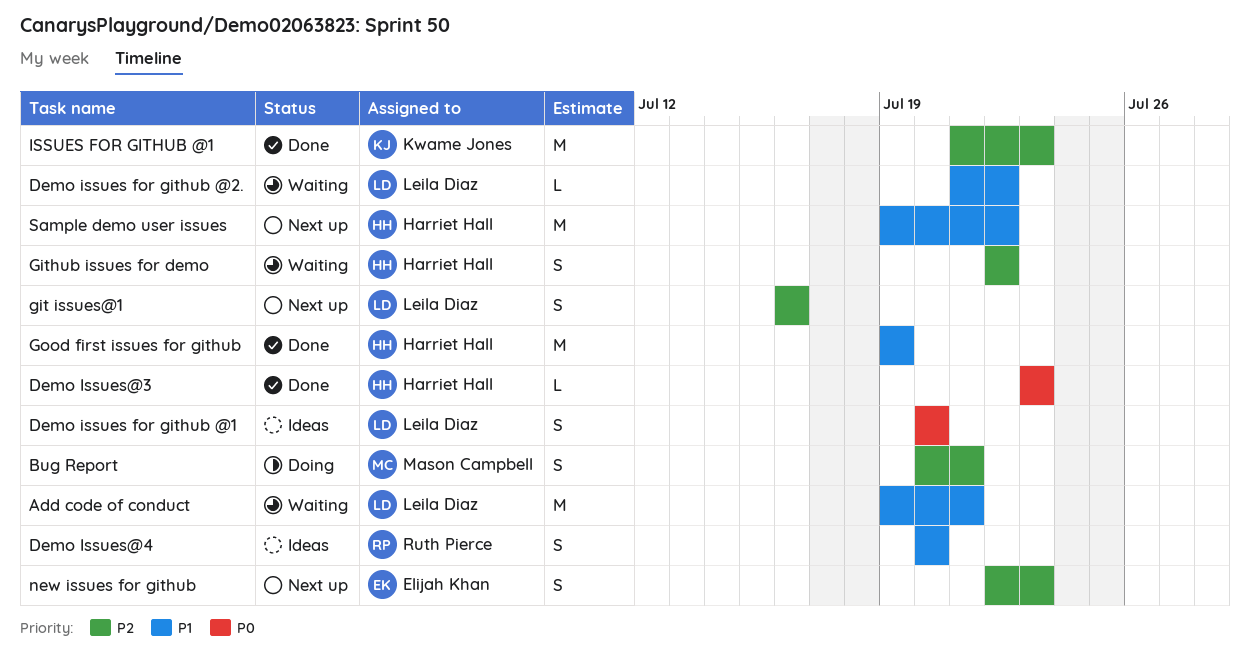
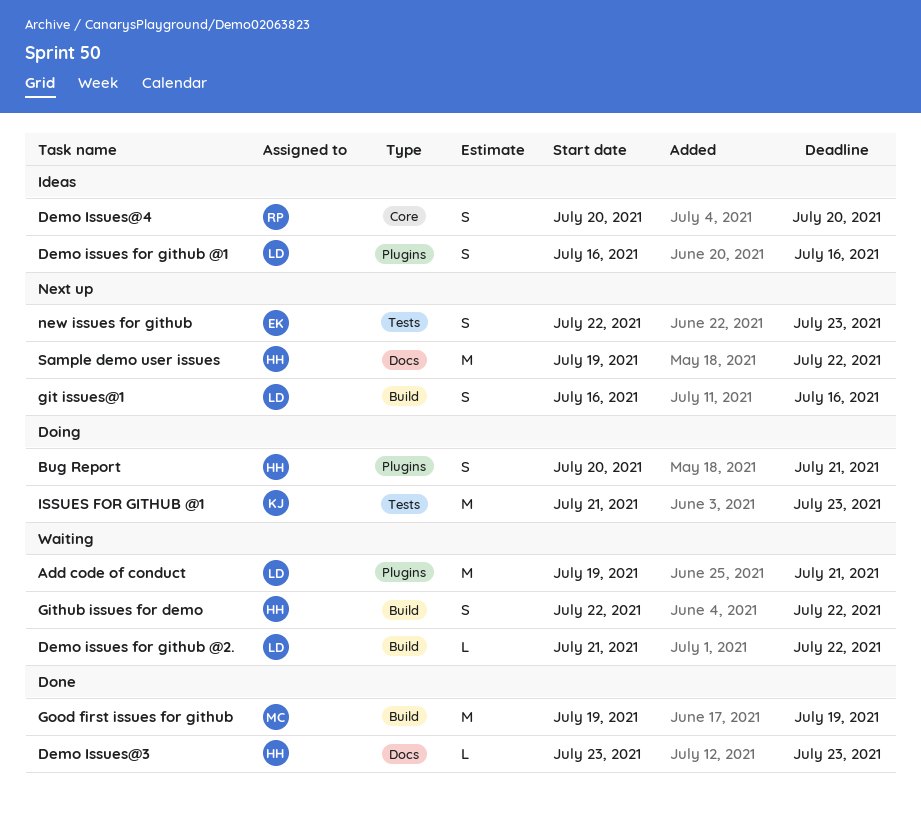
Bug Report, owner: Mason Campbell -> Harriet Hall
Demo issues for github @1, start: Jul 20 -> Jul 16
Demo issues for github @1, due: Jul 20 -> Jul 16
Good first issues for github, owner: Harriet Hall -> Mason Campbell
ISSUES FOR GITHUB @1, status: Done -> Doing

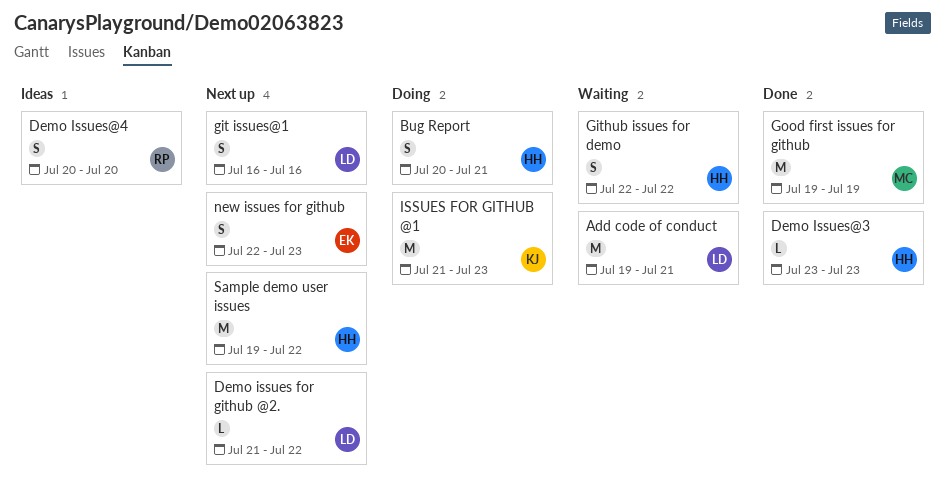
Demo issues for github @1: present -> none
Demo issues for github @2., status: Waiting -> Next up

